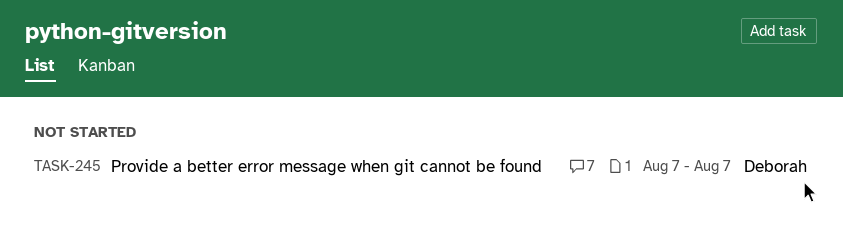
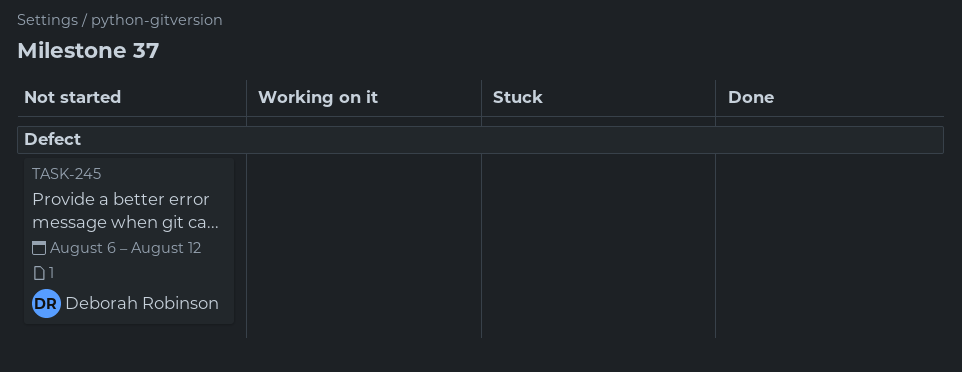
TASK-245, start: Aug 7 -> Aug 6
TASK-245, due: Aug 7 -> Aug 12

